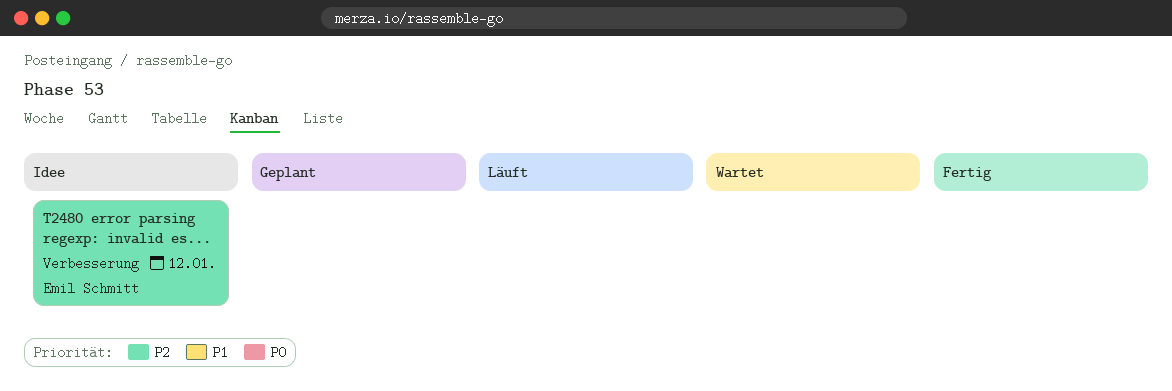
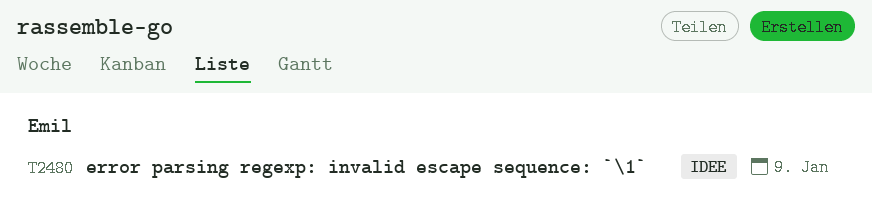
T2480, due: Jan 12 -> Jan 9

